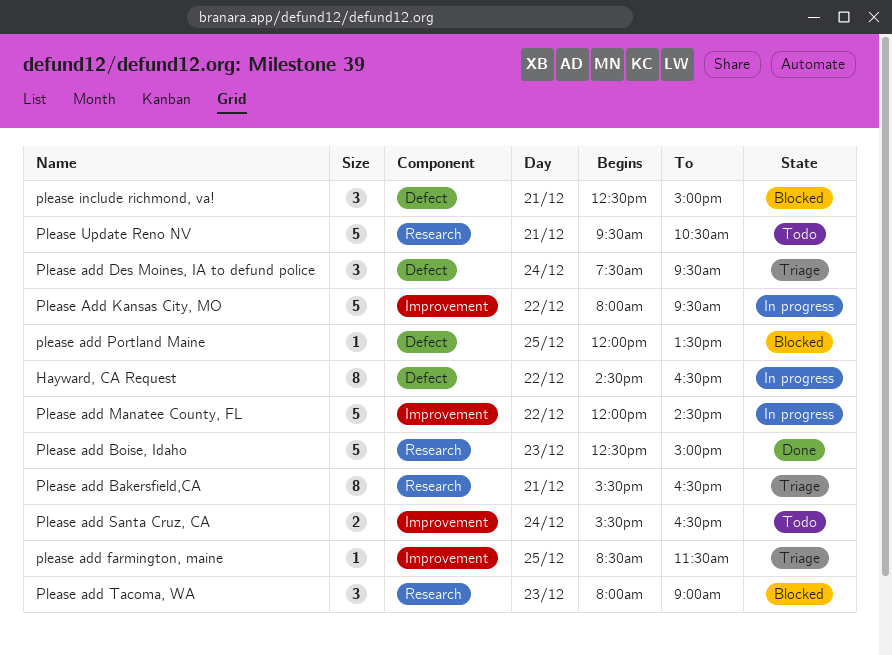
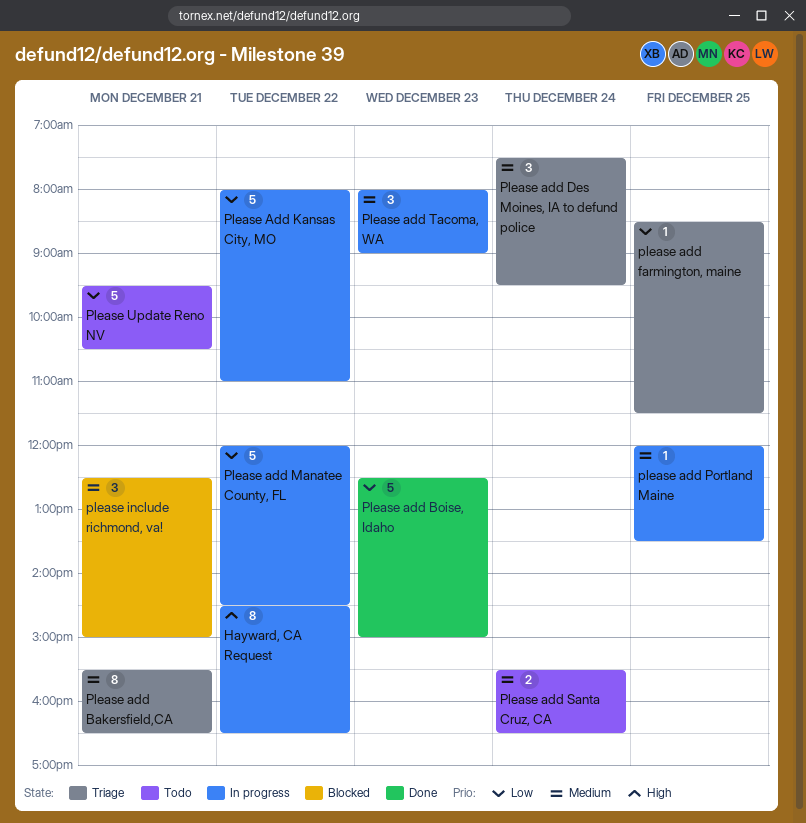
Please Add Kansas City, MO, ends: 09:30 -> 11:00
please add Portland Maine, status: Blocked -> In progress
Please add Tacoma, WA, status: Blocked -> In progress

